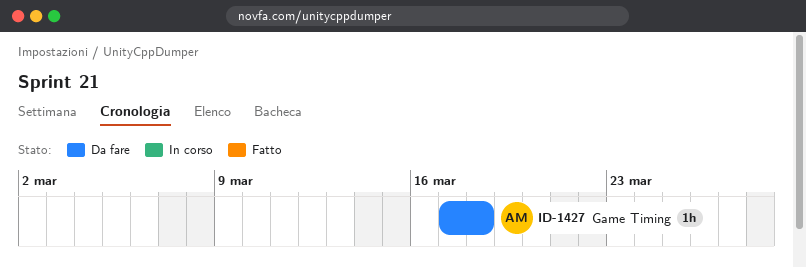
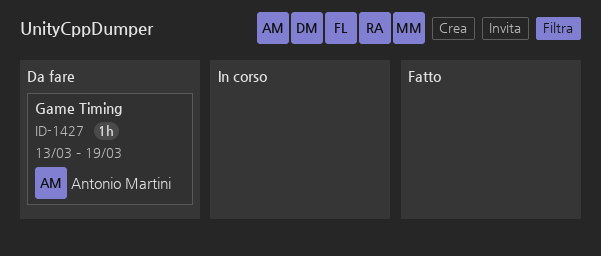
ID-1427, start: Mar 17 -> Mar 13
ID-1427, due: Mar 18 -> Mar 19

